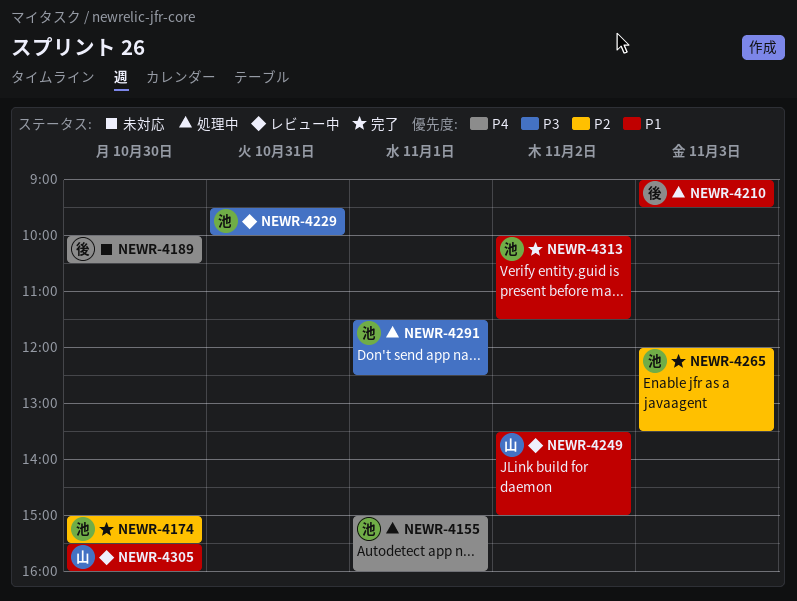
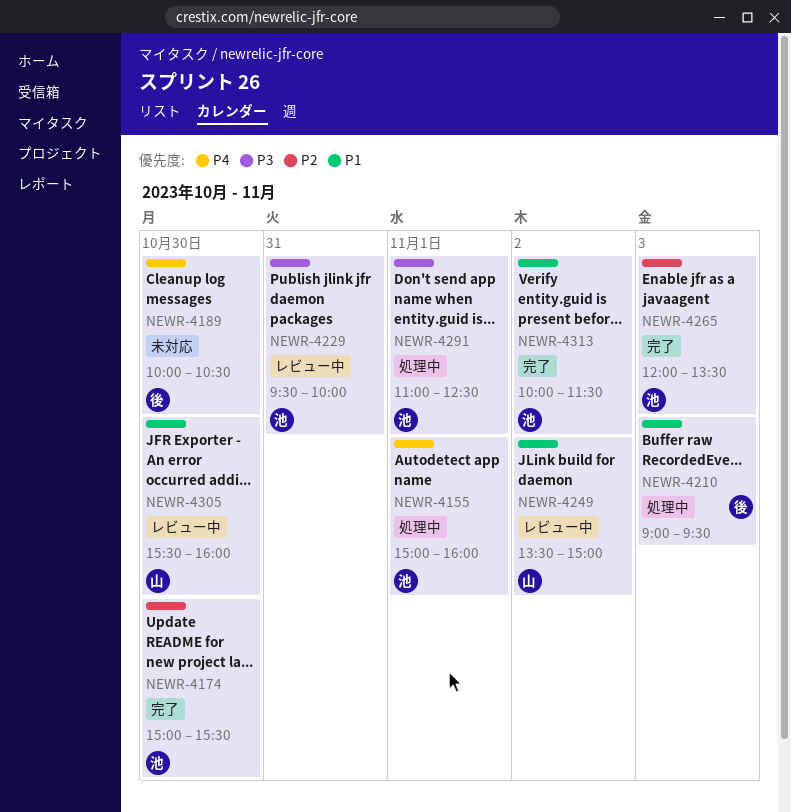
NEWR-4291, begins: 11:30 -> 11:00

